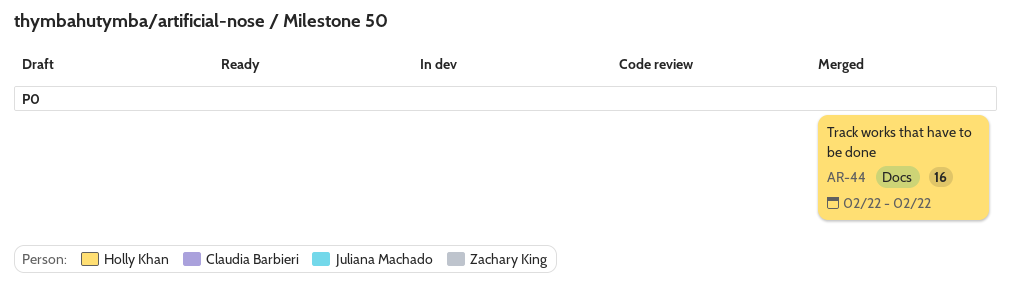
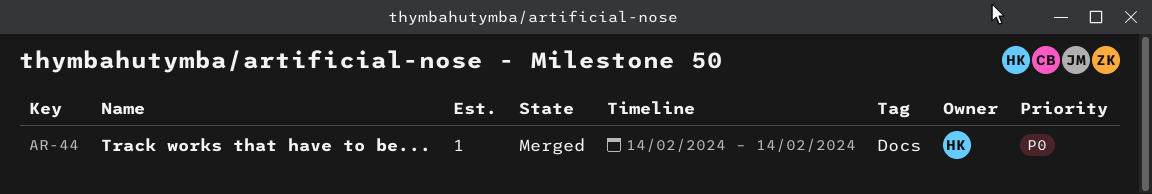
AR-44, estimate: 16 -> 1
AR-44, start: Feb 22 -> Feb 14
AR-44, due: Feb 22 -> Feb 14

